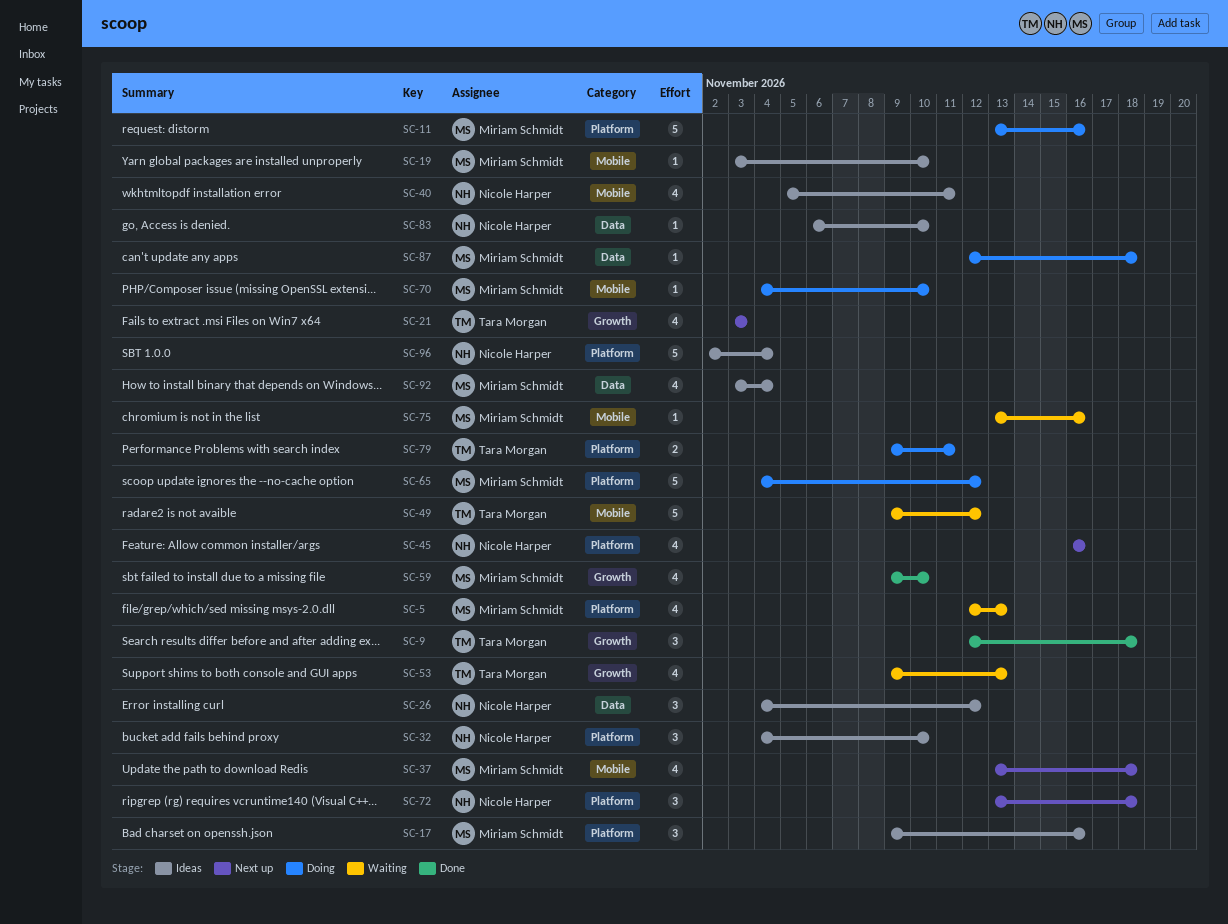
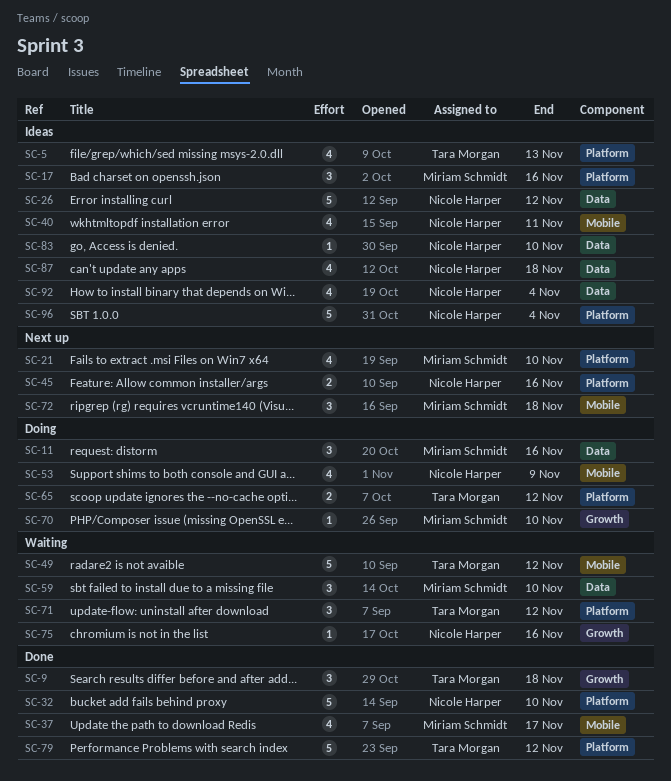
SC-5, status: Waiting -> Ideas
SC-5, owner: Miriam Schmidt -> Tara Morgan
SC-11, label: Platform -> Data
SC-11, estimate: 5 -> 3
SC-19: present -> none
SC-21, owner: Tara Morgan -> Miriam Schmidt
SC-21, label: Growth -> Platform
SC-21, due: Nov 3 -> Nov 10
SC-26, estimate: 3 -> 5
SC-32, status: Ideas -> Done
SC-32, estimate: 3 -> 5
SC-37, status: Next up -> Done
SC-37, due: Nov 18 -> Nov 17
SC-45, estimate: 4 -> 2
SC-53, status: Waiting -> Doing
SC-53, owner: Tara Morgan -> Nicole Harper
SC-53, label: Growth -> Mobile
SC-53, due: Nov 13 -> Nov 9
SC-59, status: Done -> Waiting
SC-59, label: Growth -> Data
SC-59, estimate: 4 -> 3
SC-65, owner: Miriam Schmidt -> Tara Morgan
SC-65, estimate: 5 -> 2
SC-70, label: Mobile -> Growth
SC-71: none -> present
SC-72, owner: Nicole Harper -> Miriam Schmidt
SC-72, label: Platform -> Mobile
SC-75, owner: Miriam Schmidt -> Nicole Harper
SC-75, label: Mobile -> Growth
SC-79, status: Doing -> Done
SC-79, estimate: 2 -> 5
SC-79, due: Nov 11 -> Nov 12
SC-87, status: Doing -> Ideas
SC-87, owner: Miriam Schmidt -> Nicole Harper
SC-87, estimate: 1 -> 4
SC-92, owner: Miriam Schmidt -> Nicole Harper

